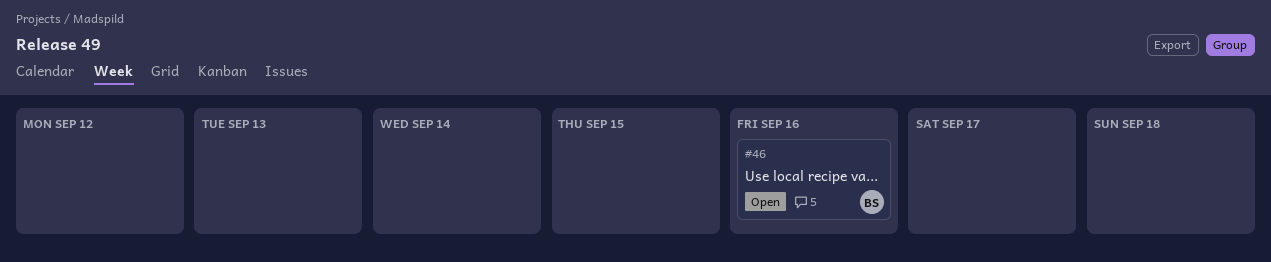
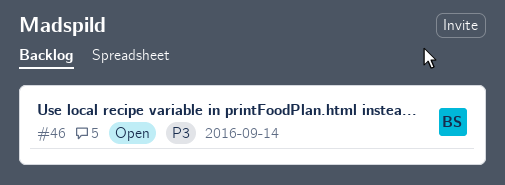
#46, due: Sep 16 -> Sep 14

